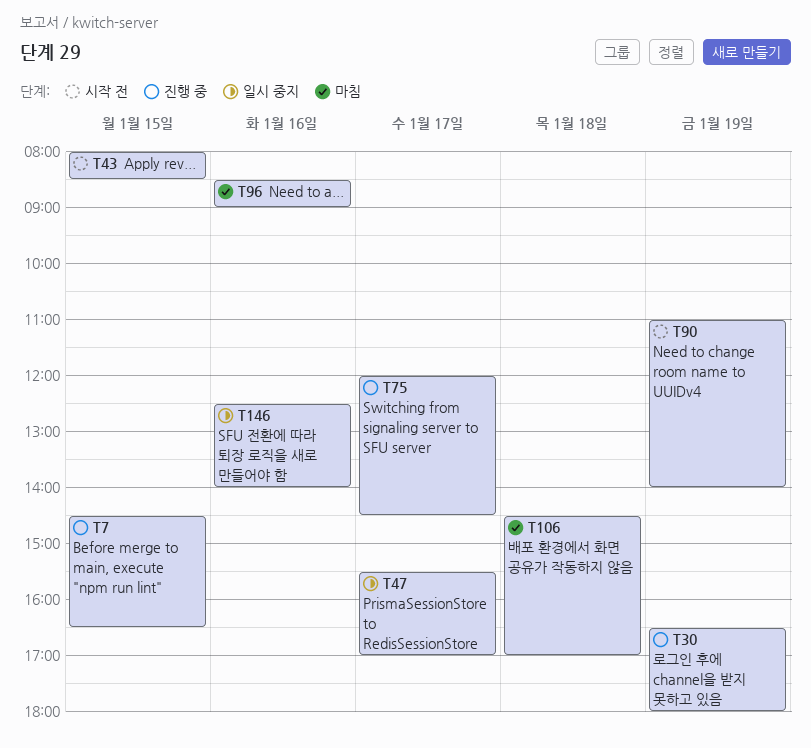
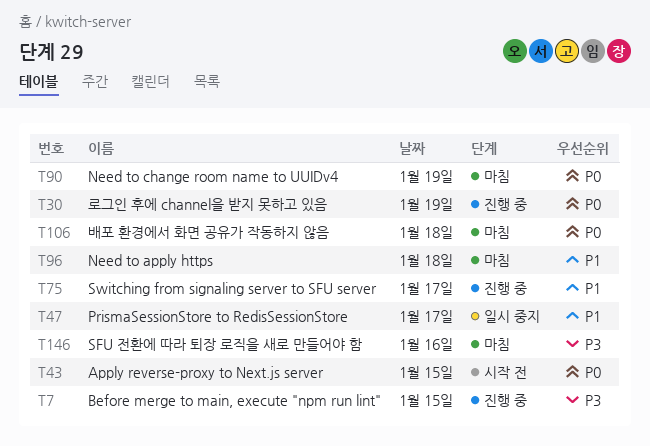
T90, status: 시작 전 -> 마침
T96, day: Jan 16 -> Jan 18
T146, status: 일시 중지 -> 마침

